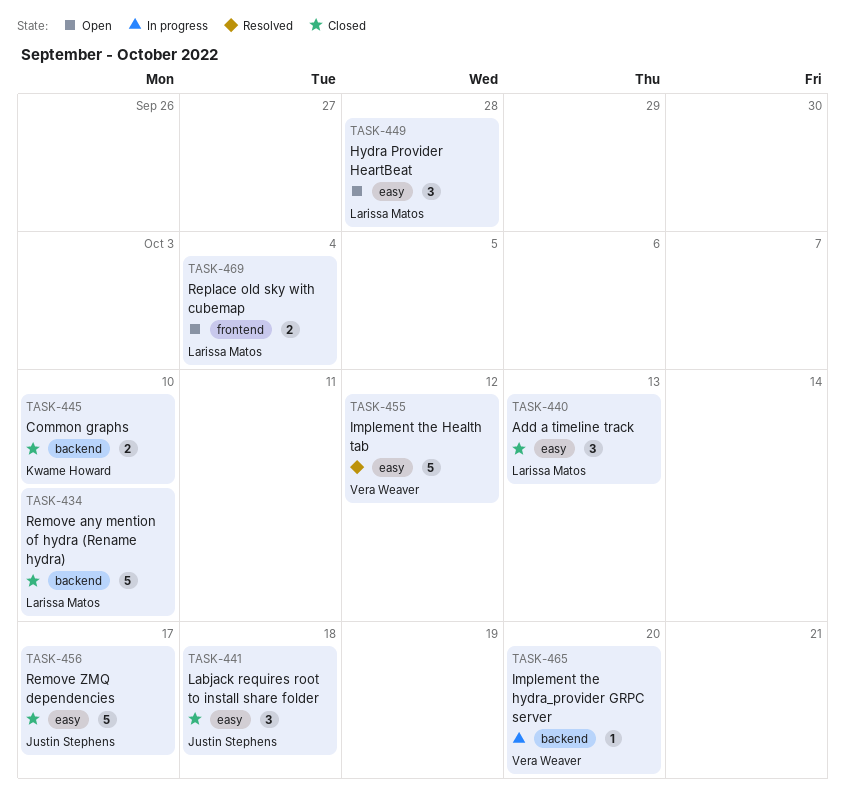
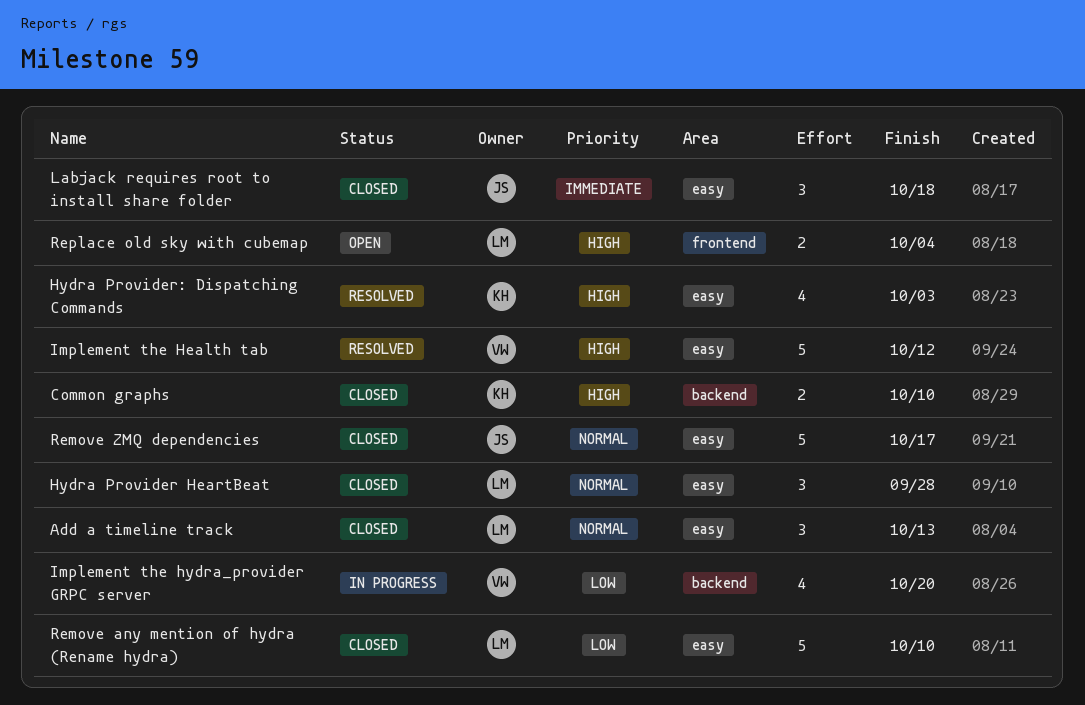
Hydra Provider HeartBeat, status: Open -> Closed
Hydra Provider: Dispatching Commands: none -> present
Implement the hydra_provider GRPC server, estimate: 1 -> 4
Remove any mention of hydra (Rename hydra), label: backend -> easy

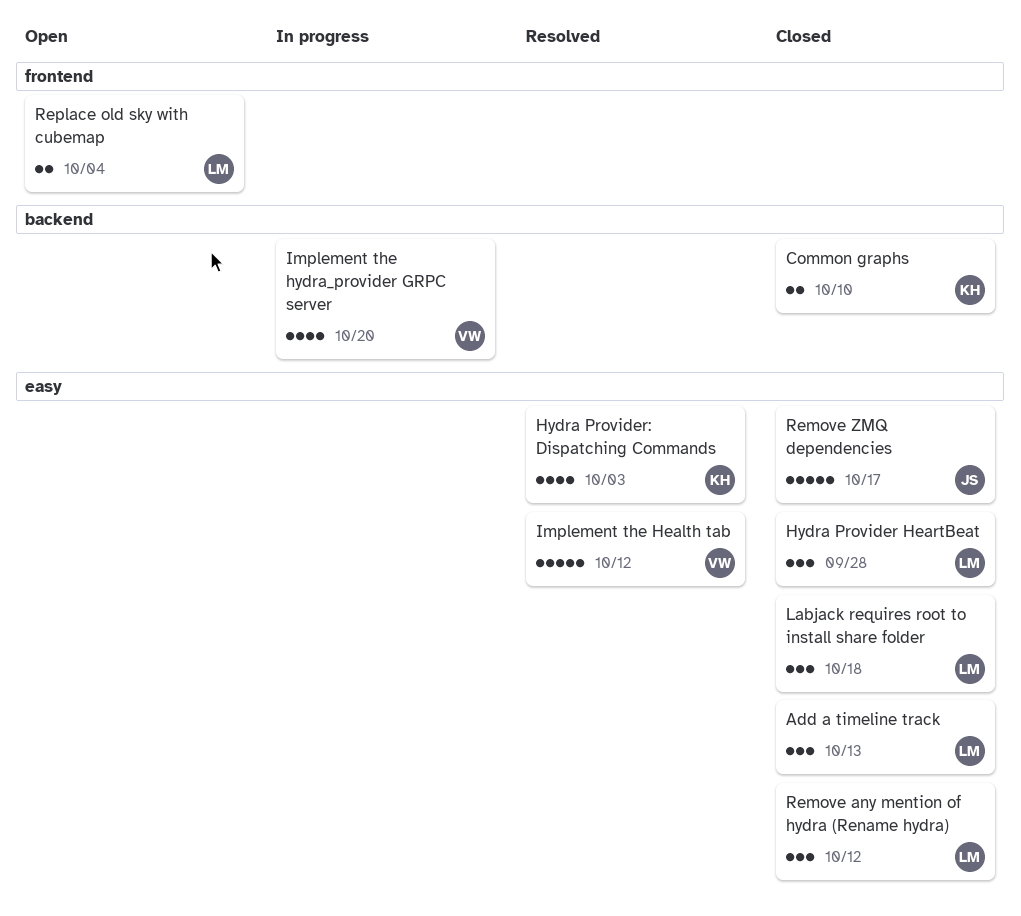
Labjack requires root to install share folder, owner: JS -> LM
Remove any mention of hydra (Rename hydra), estimate: 5 -> 3
Remove any mention of hydra (Rename hydra), due: Oct 10 -> Oct 12

